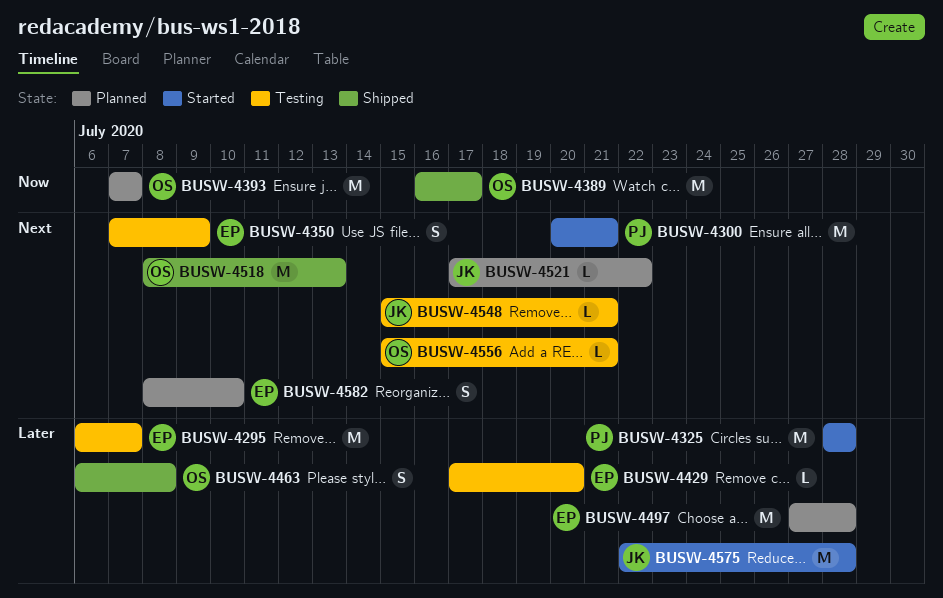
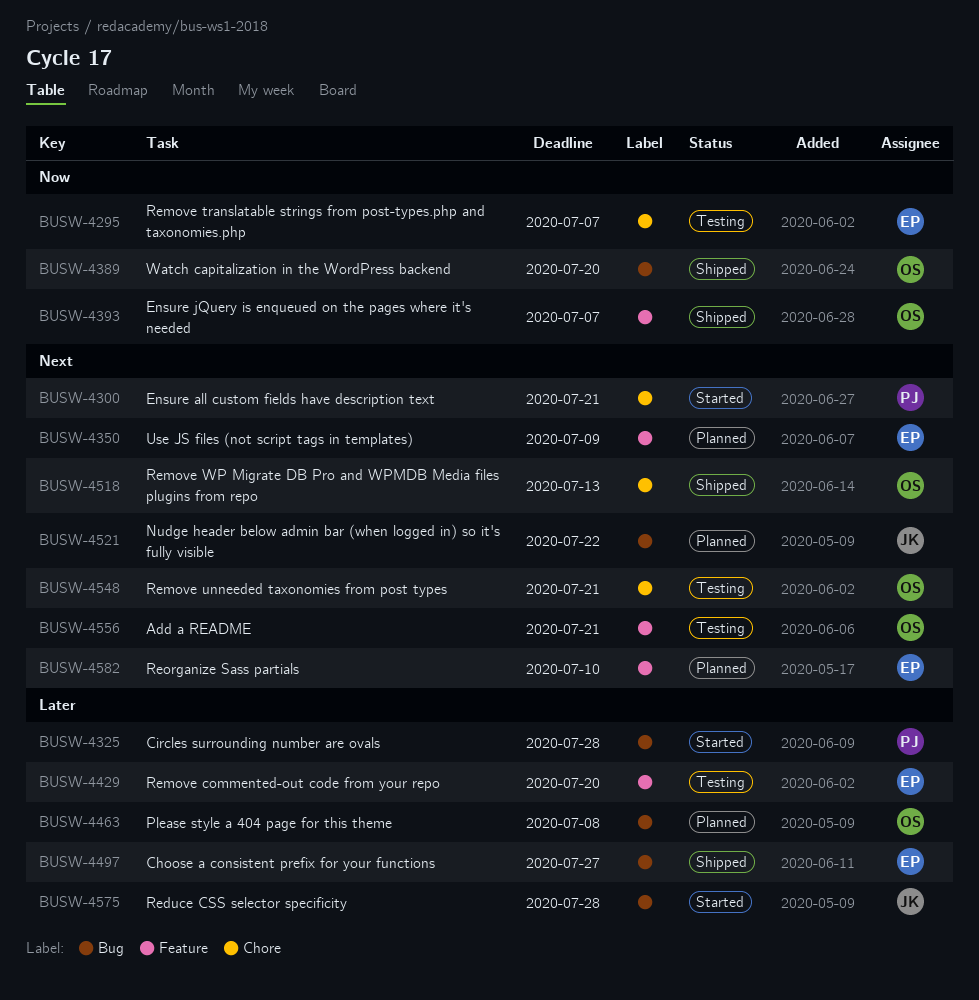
BUSW-4295, priority: Later -> Now
BUSW-4350, status: Testing -> Planned
BUSW-4389, due: Jul 17 -> Jul 20
BUSW-4393, status: Planned -> Shipped
BUSW-4463, status: Shipped -> Planned
BUSW-4497, status: Planned -> Shipped
BUSW-4497, due: Jul 28 -> Jul 27
BUSW-4548, owner: JK -> OS

